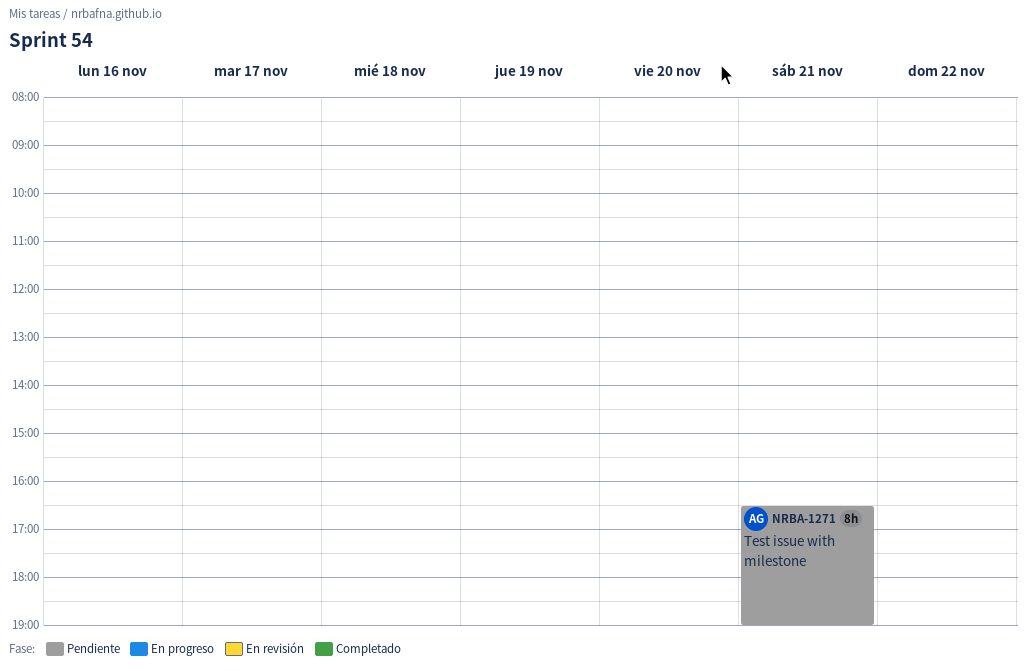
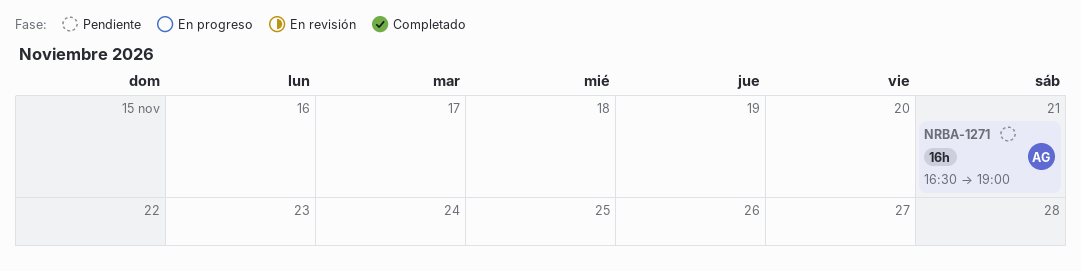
NRBA-1271, estimate: 8h -> 16h

